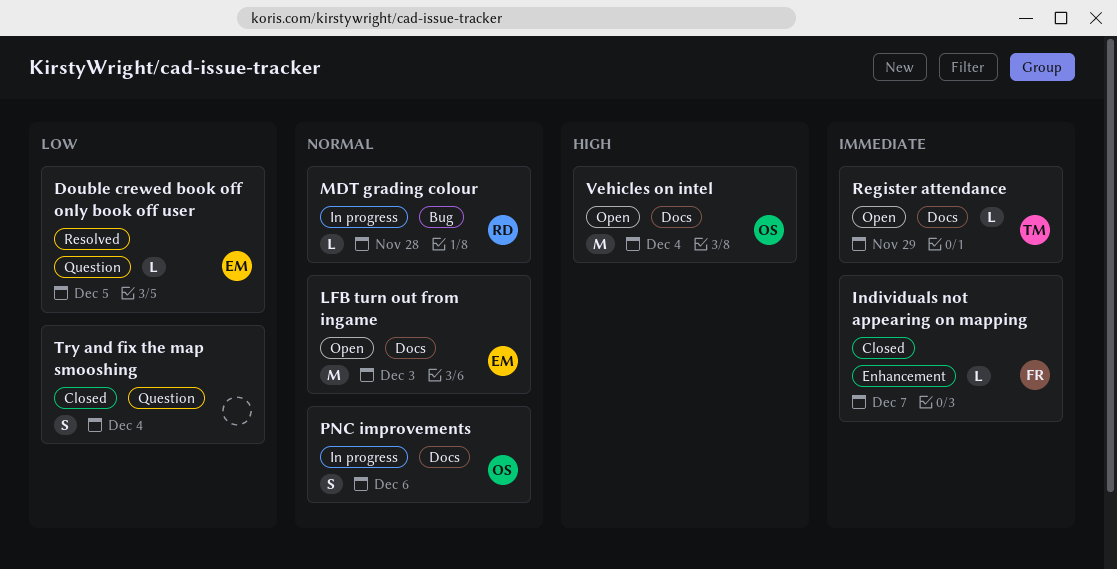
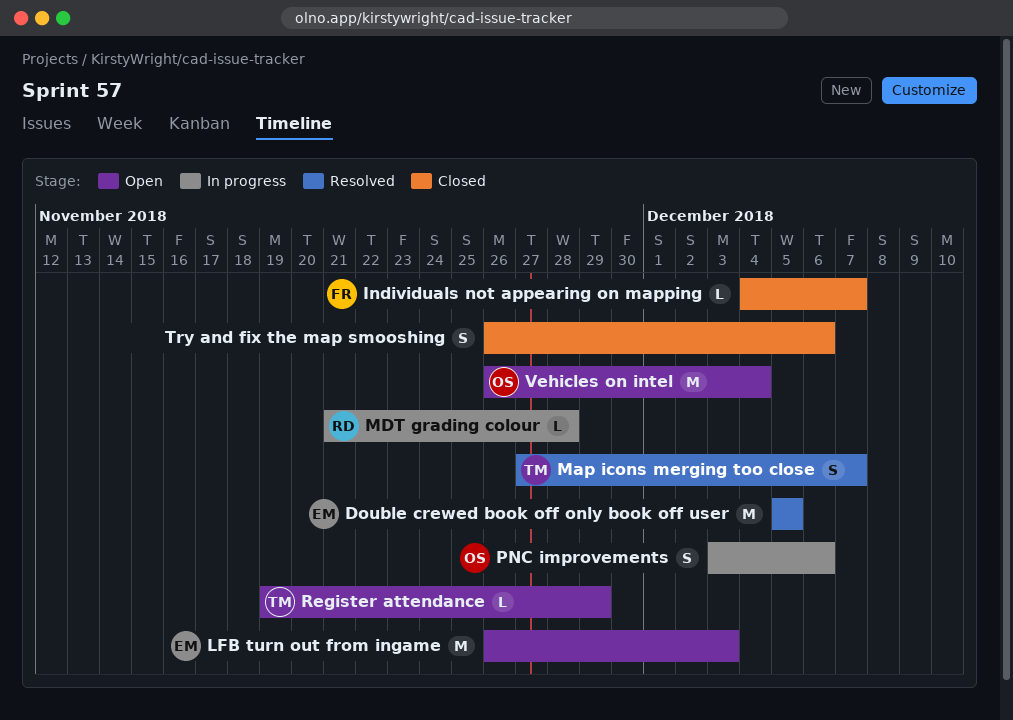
Double crewed book off only book off user, estimate: L -> M
Map icons merging too close: none -> present
Try and fix the map smooshing, due: Dec 4 -> Dec 6

